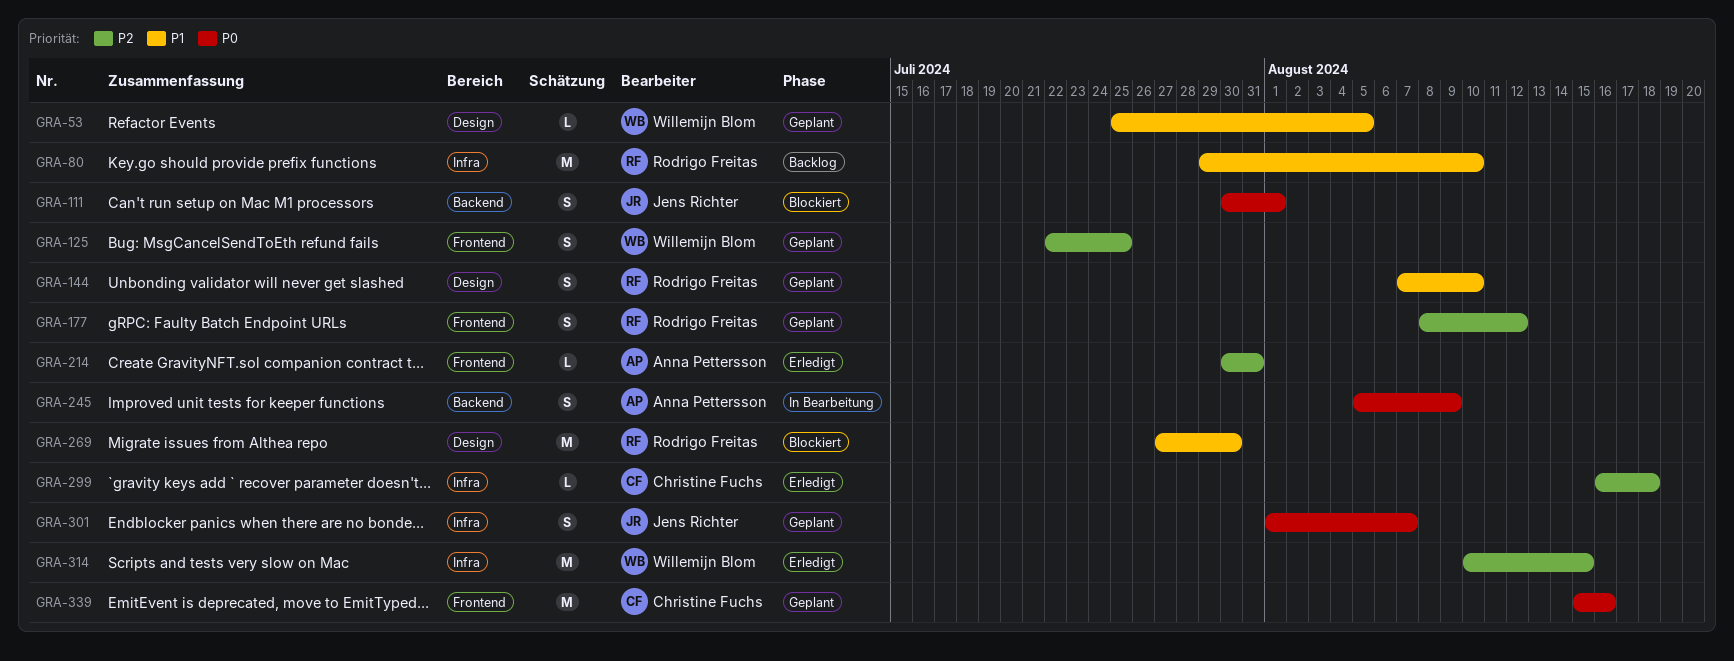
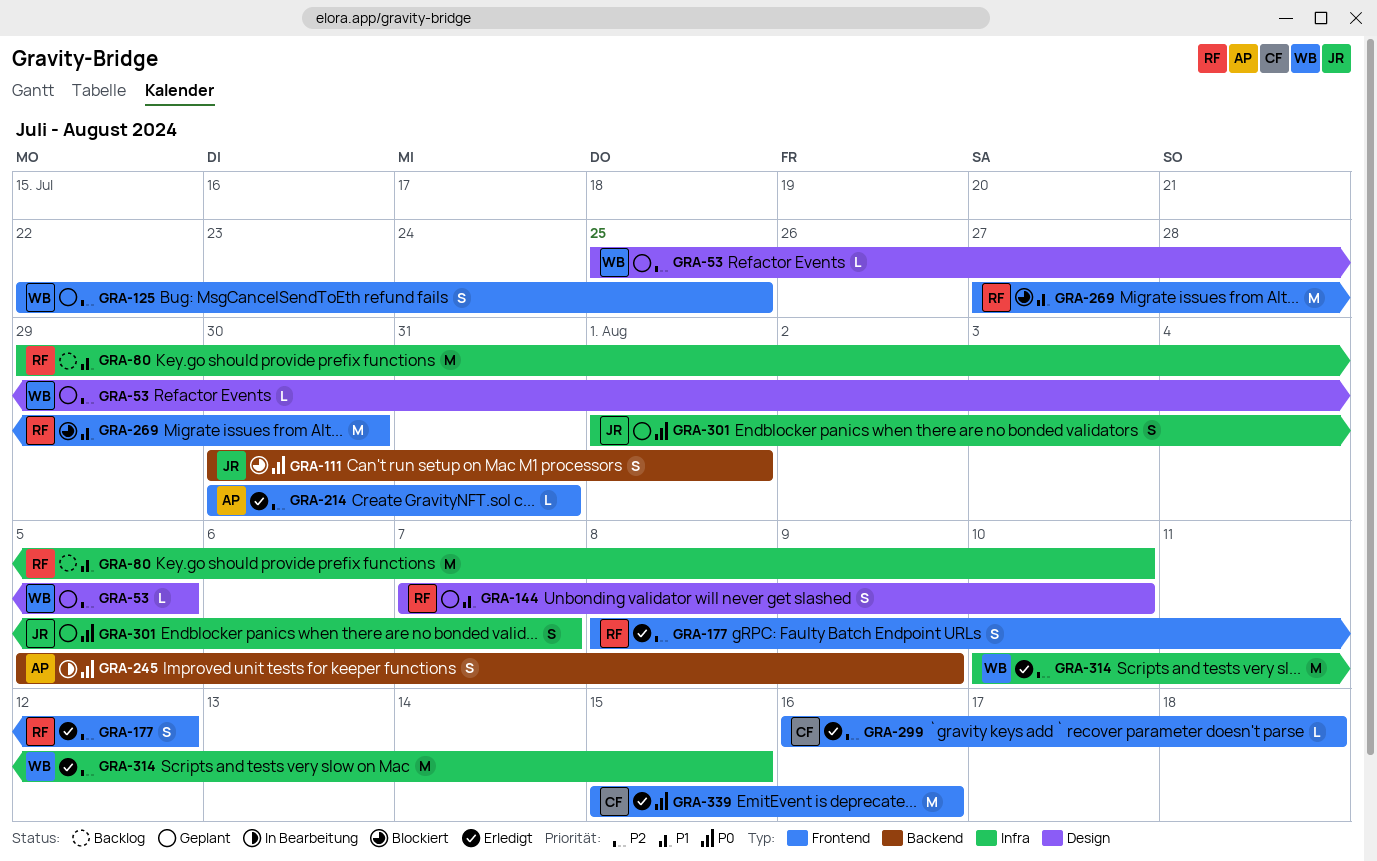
GRA-53, priority: P1 -> P2
GRA-177, status: Geplant -> Erledigt
GRA-269, label: Design -> Frontend
GRA-299, label: Infra -> Frontend
GRA-339, status: Geplant -> Erledigt

